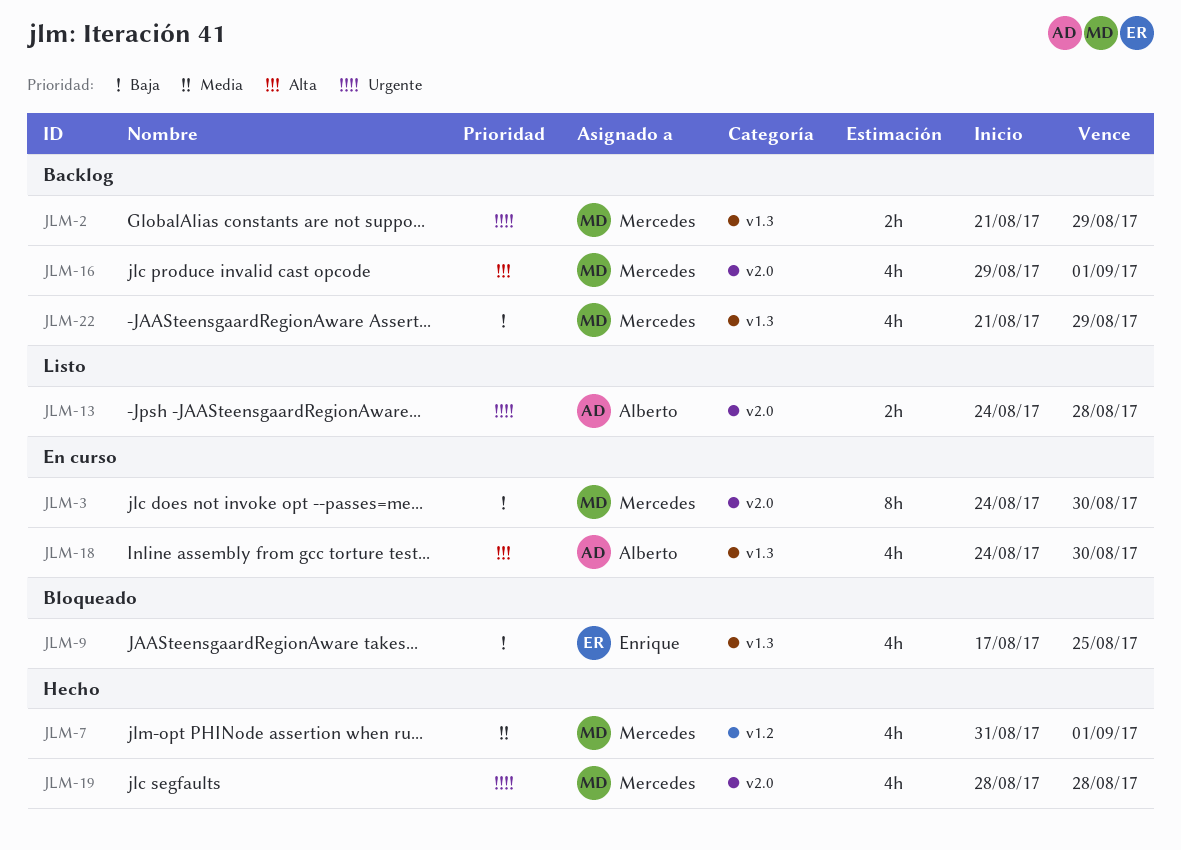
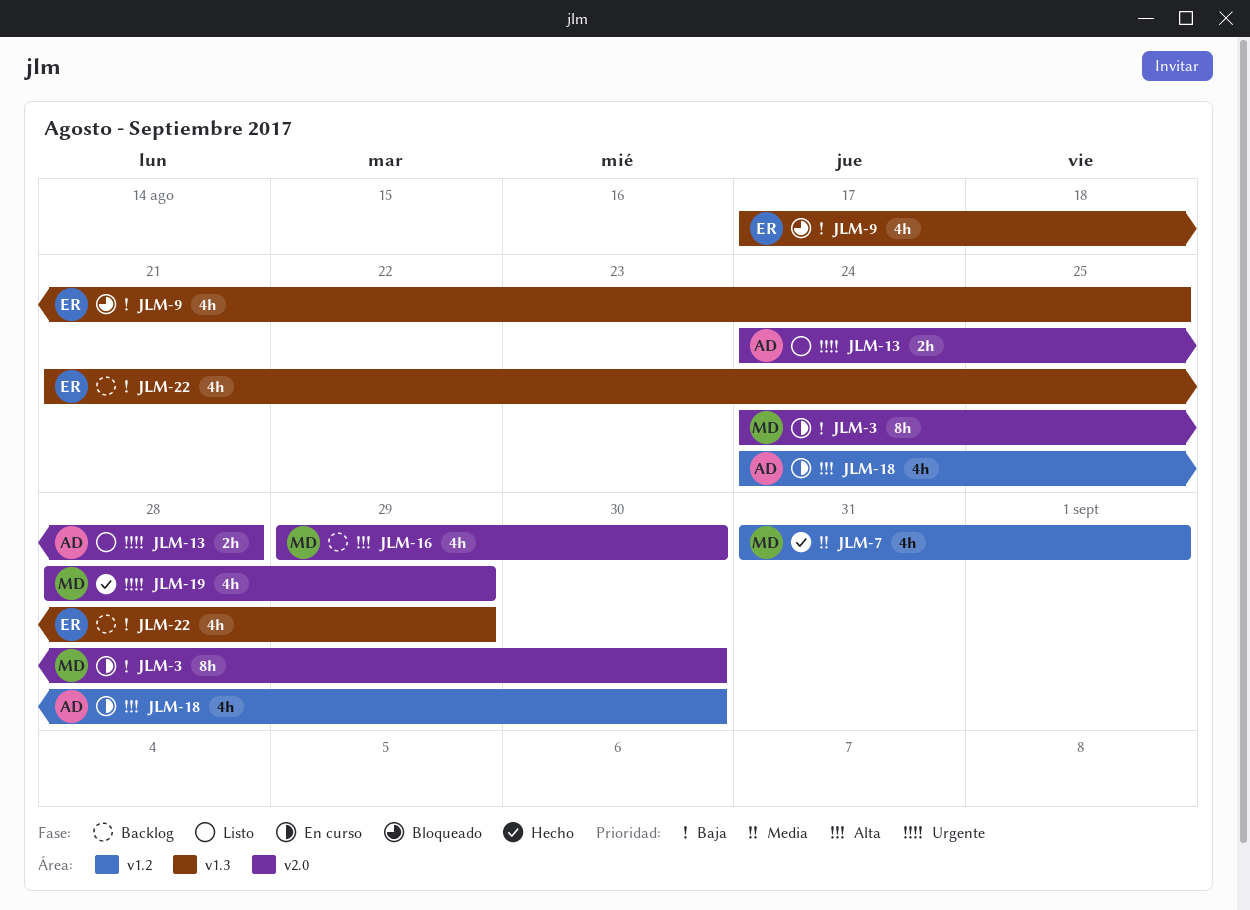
JLM-2: present -> none
JLM-16, due: Sep 1 -> Aug 30
JLM-18, label: v1.3 -> v1.2
JLM-19, due: Aug 28 -> Aug 29
JLM-22, owner: Mercedes -> Enrique

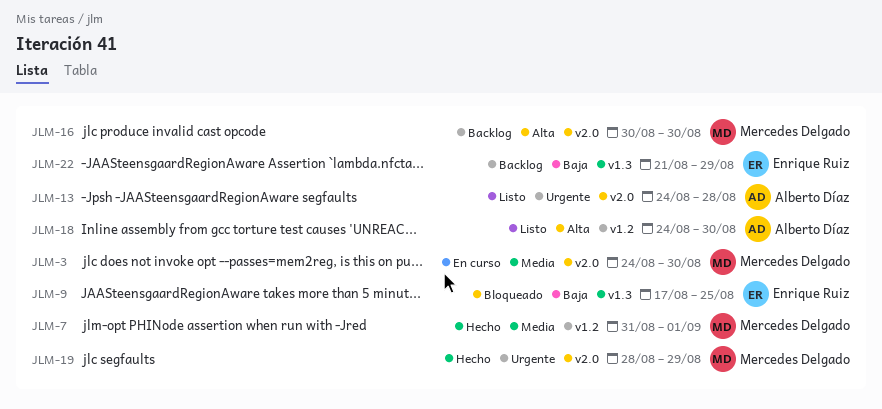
JLM-3, priority: Baja -> Media
JLM-16, start: Aug 29 -> Aug 30
JLM-18, status: En curso -> Listo

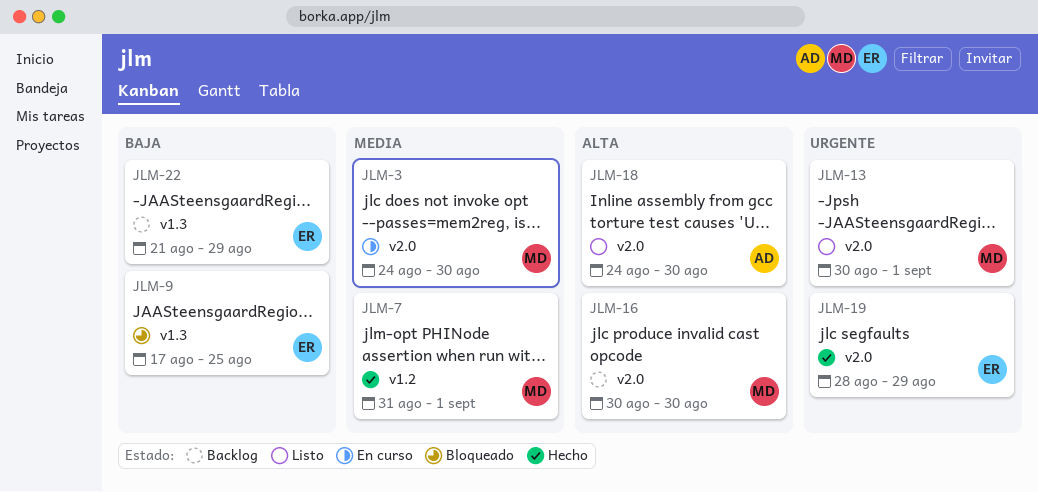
JLM-13, owner: Alberto Díaz -> Mercedes Delgado
JLM-13, start: Aug 24 -> Aug 30
JLM-13, due: Aug 28 -> Sep 1
JLM-18, label: v1.2 -> v2.0
JLM-19, owner: Mercedes Delgado -> Enrique Ruiz

